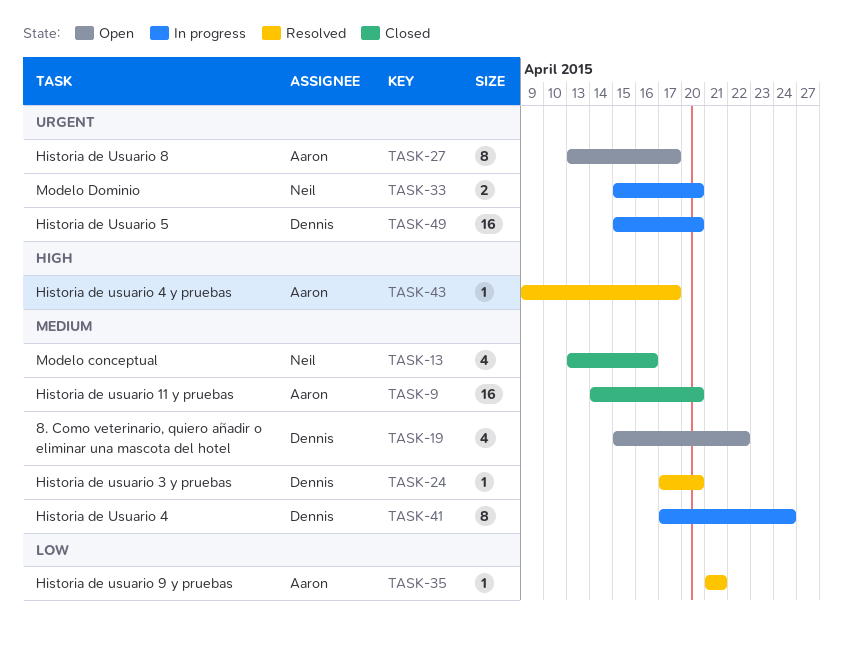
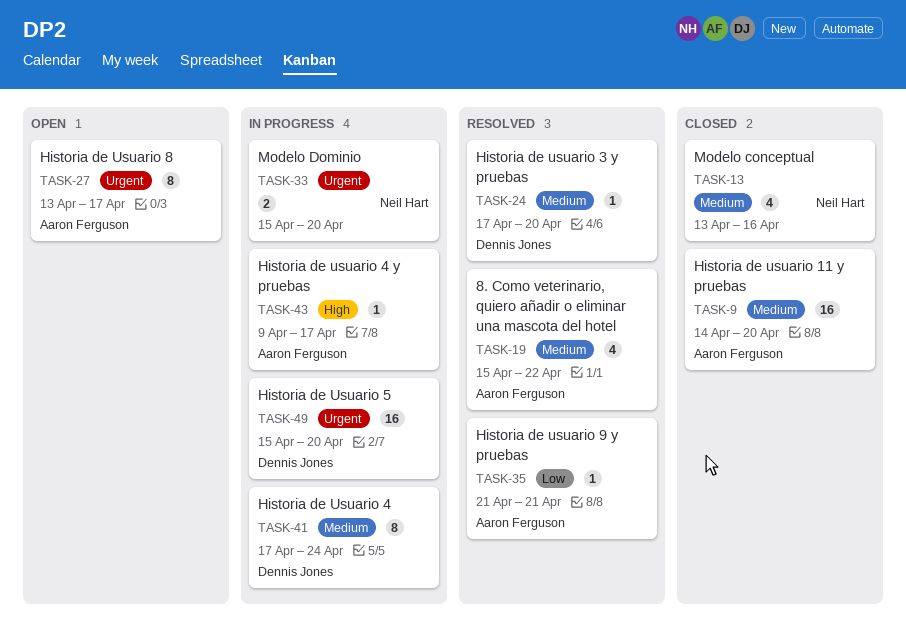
TASK-19, status: Open -> Resolved
TASK-19, owner: Dennis Jones -> Aaron Ferguson
TASK-43, status: Resolved -> In progress

